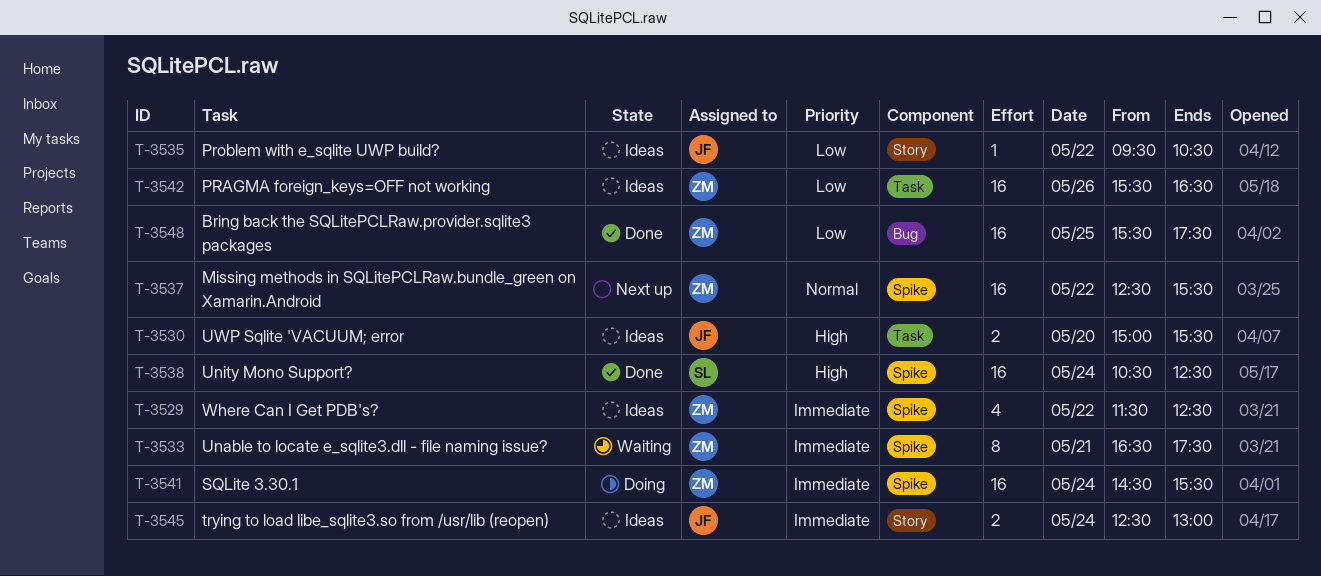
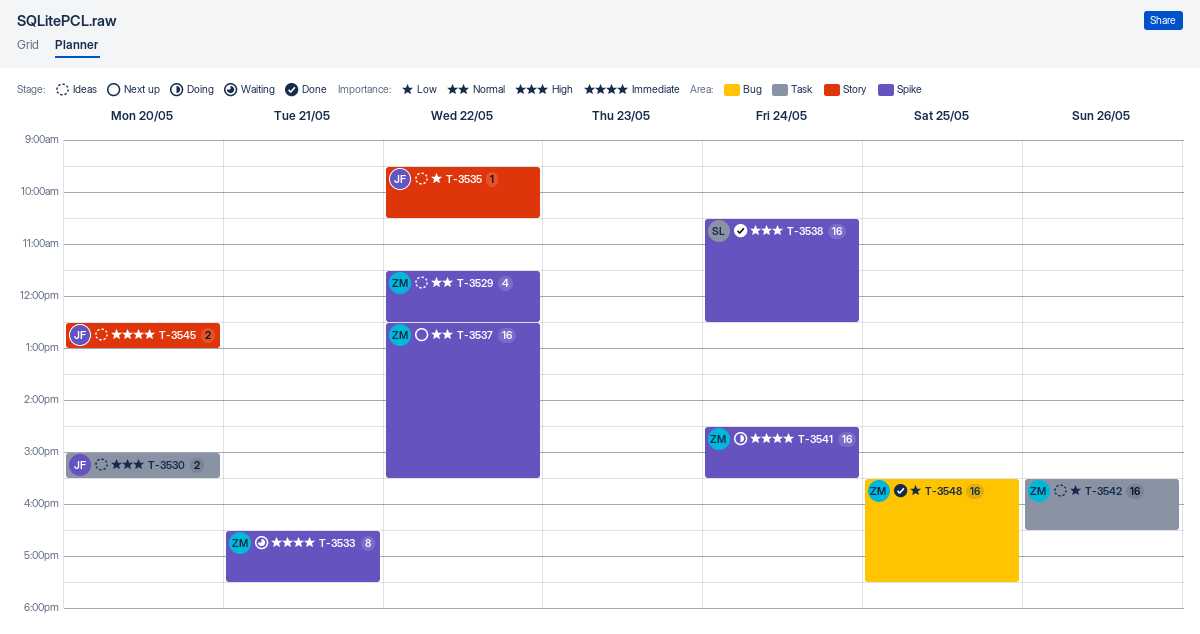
T-3529, priority: Immediate -> Normal
T-3545, day: May 24 -> May 20

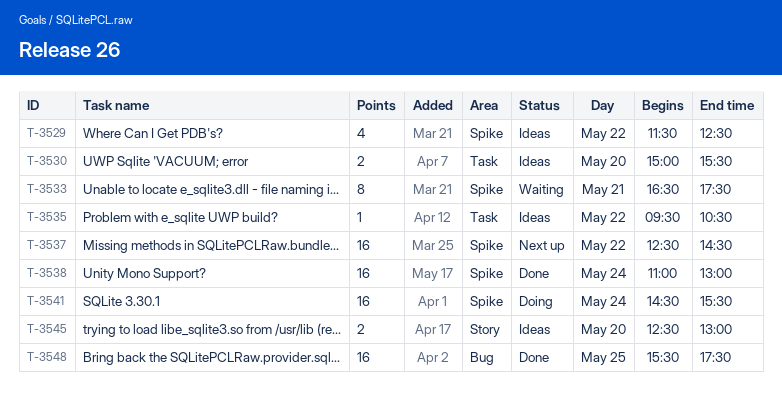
T-3535, label: Story -> Task
T-3537, ends: 15:30 -> 14:30
T-3538, begins: 10:30 -> 11:00
T-3538, ends: 12:30 -> 13:00
T-3542: present -> none

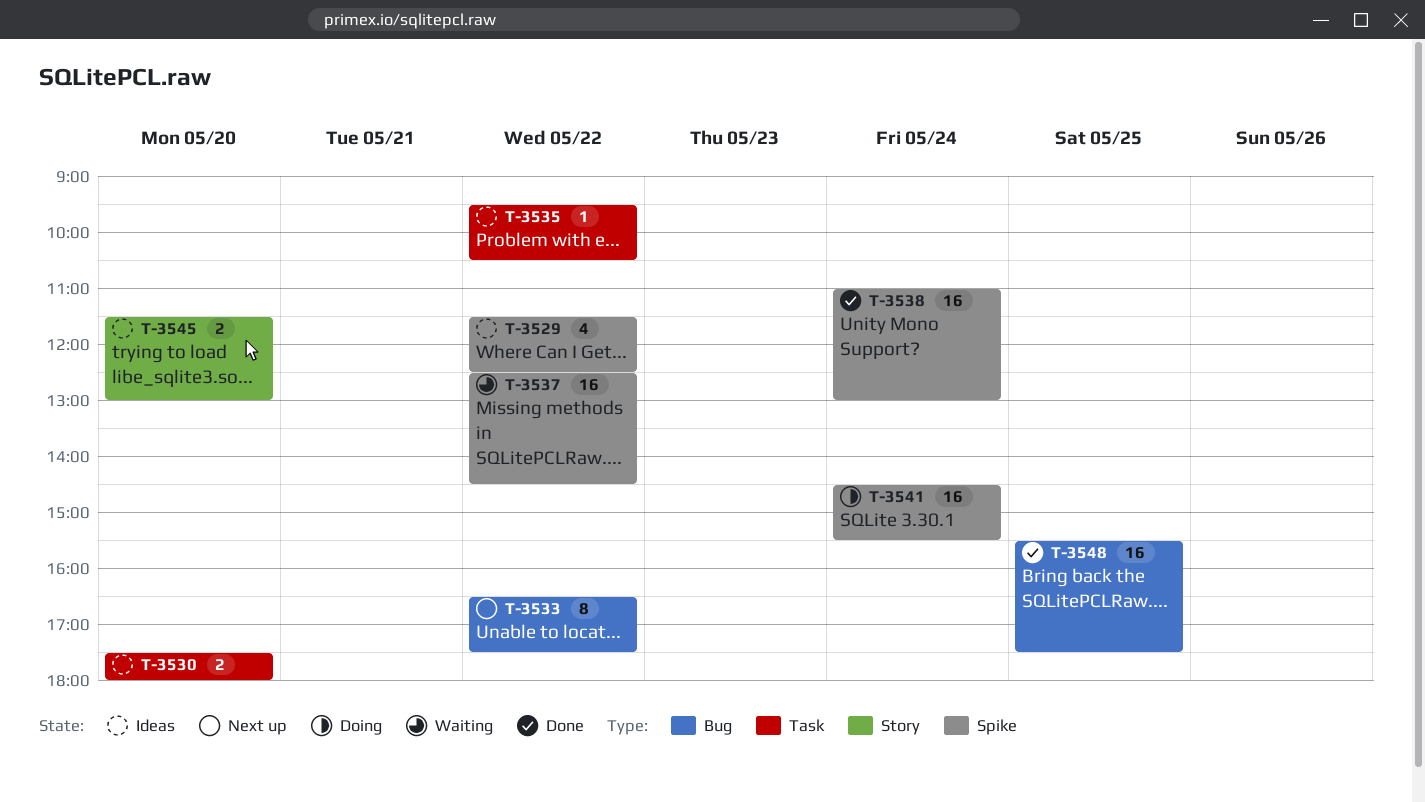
T-3530, begins: 15:00 -> 17:30
T-3530, ends: 15:30 -> 18:00
T-3533, status: Waiting -> Next up
T-3533, label: Spike -> Bug
T-3533, day: May 21 -> May 22
T-3537, status: Next up -> Waiting
T-3545, begins: 12:30 -> 11:30

